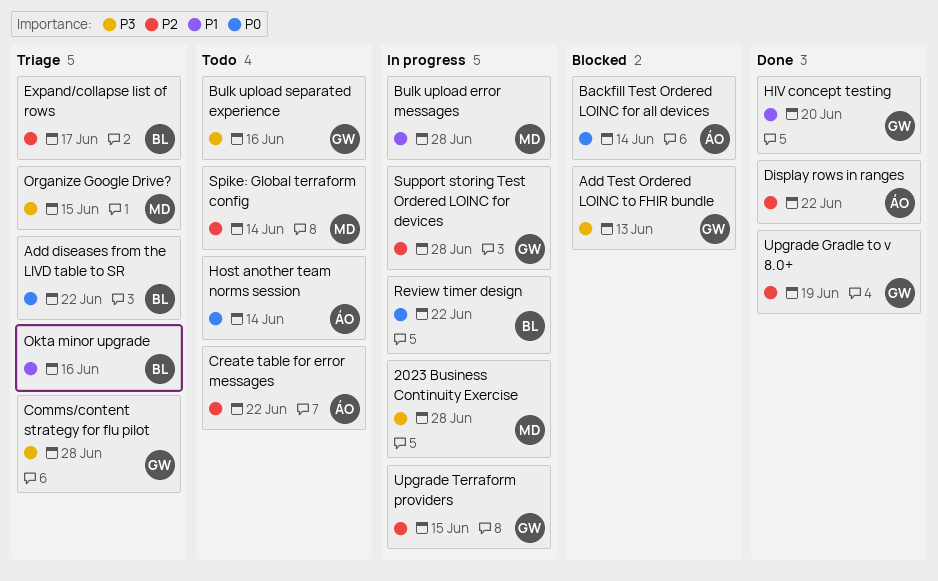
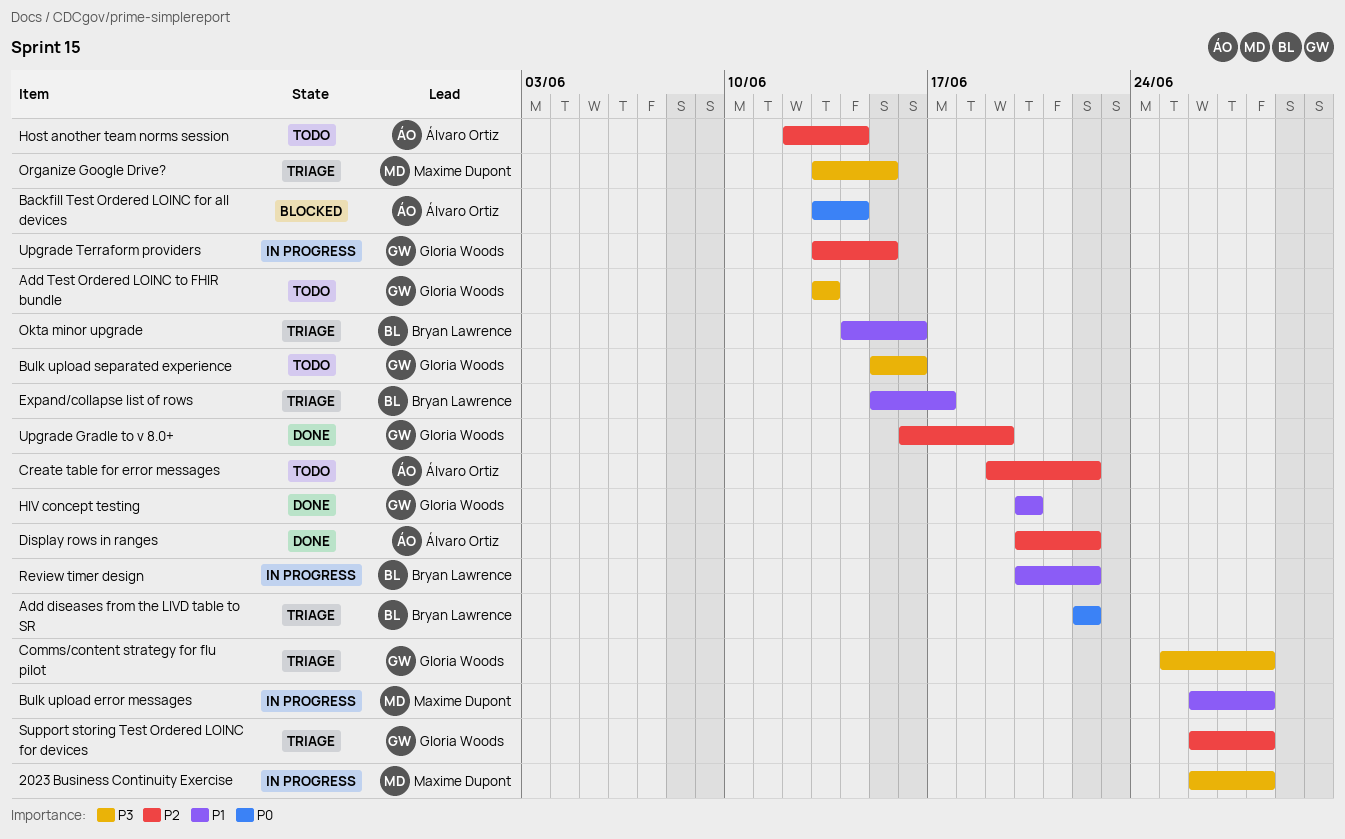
Add Test Ordered LOINC to FHIR bundle, status: Blocked -> Todo
Expand/collapse list of rows, priority: P2 -> P1
Host another team norms session, priority: P0 -> P2
Review timer design, priority: P0 -> P1
Spike: Global terraform config: present -> none
Support storing Test Ordered LOINC for devices, status: In progress -> Triage

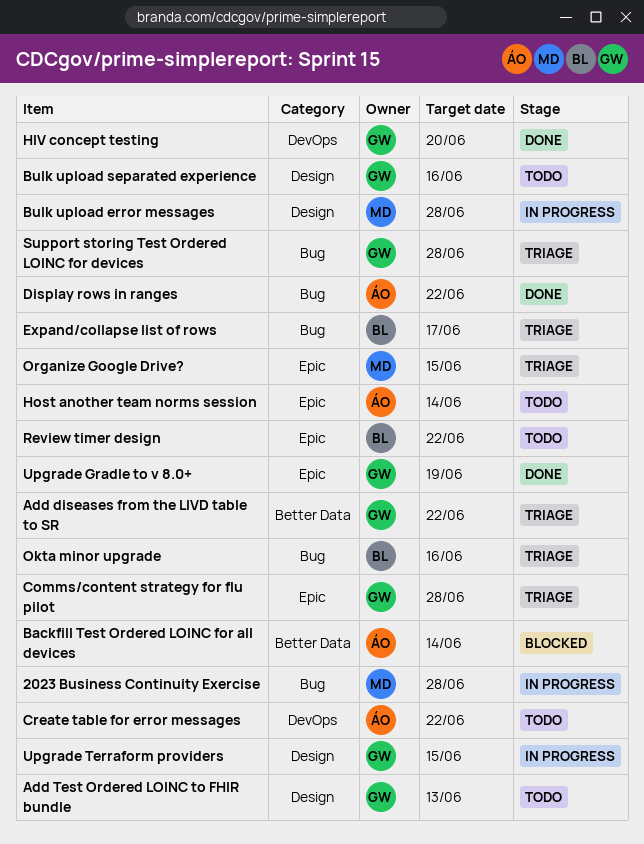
Add diseases from the LIVD table to SR, owner: Bryan Lawrence -> Gloria Woods
Review timer design, status: In progress -> Todo

